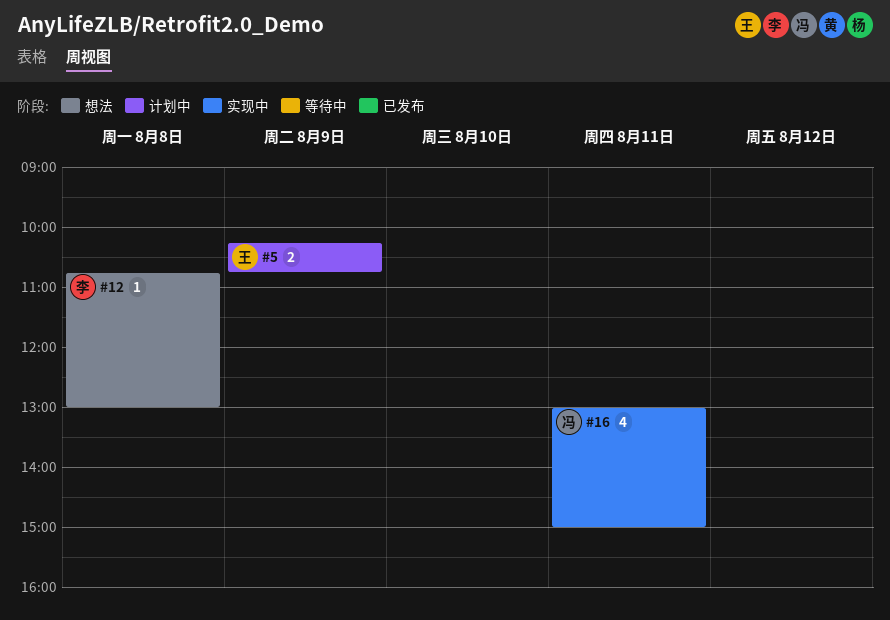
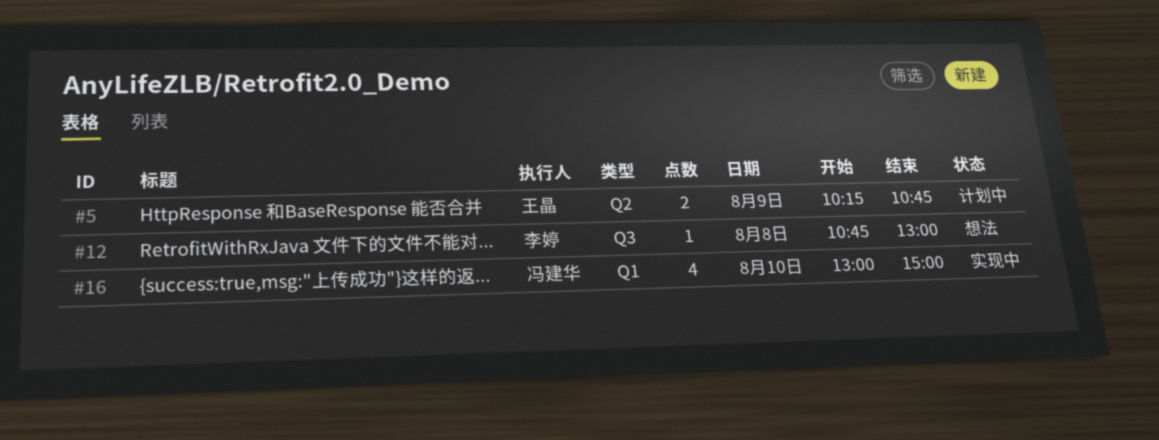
#16, day: Aug 11 -> Aug 10

